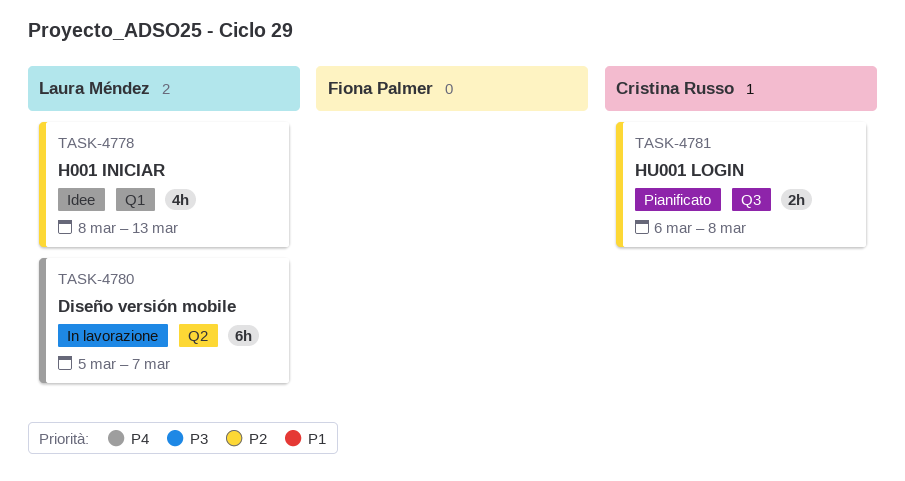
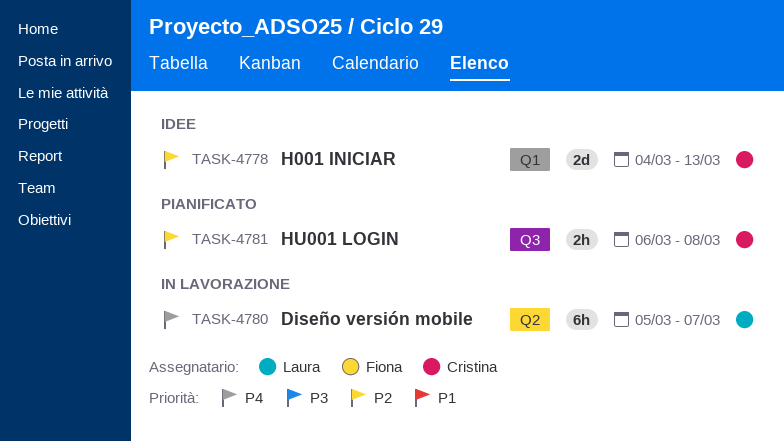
TASK-4778, owner: Laura Méndez -> Cristina Russo
TASK-4778, estimate: 4h -> 2d
TASK-4778, start: Mar 8 -> Mar 4

